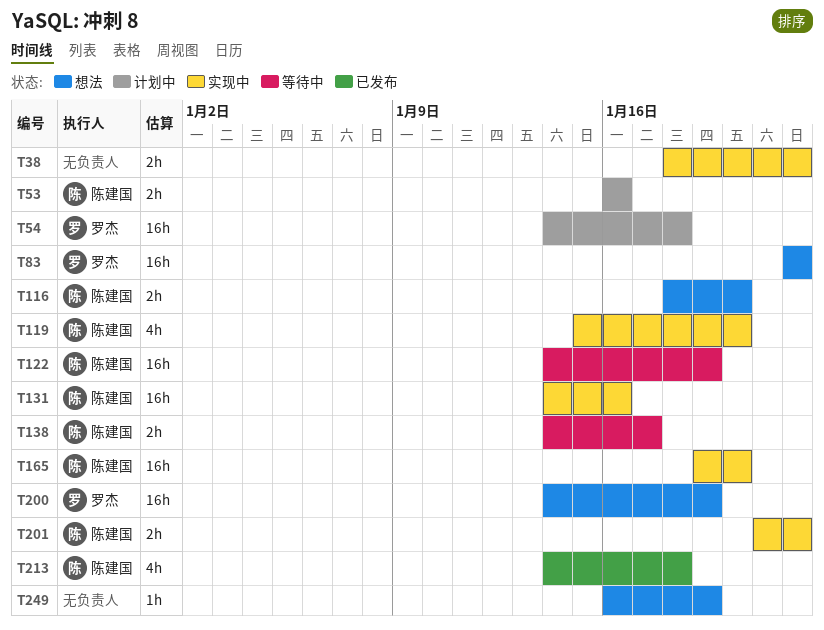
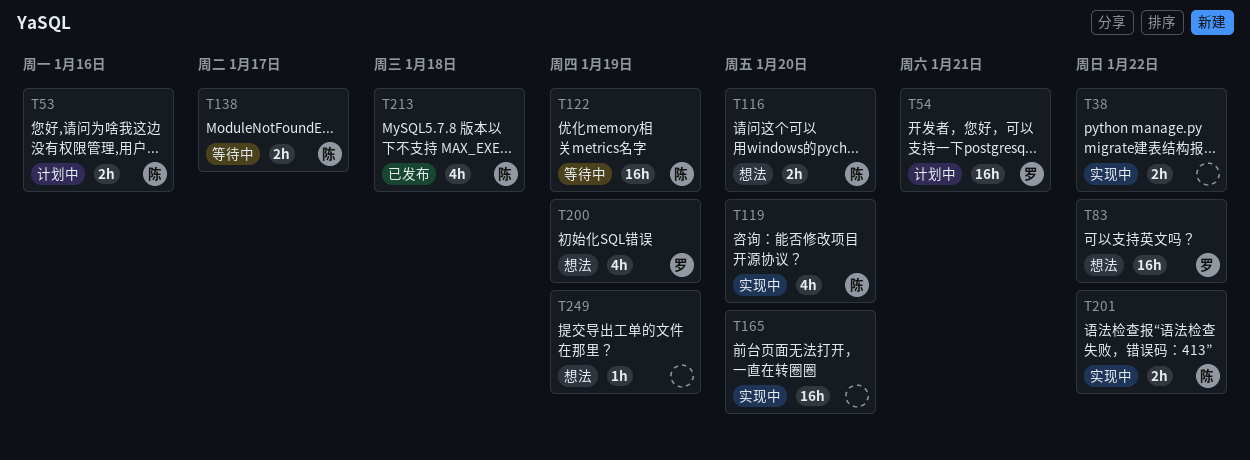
T54, due: Jan 18 -> Jan 21
T131: present -> none
T165, owner: 陈建国 -> none
T200, estimate: 16h -> 4h

